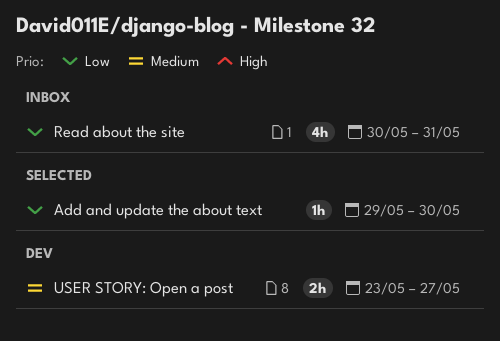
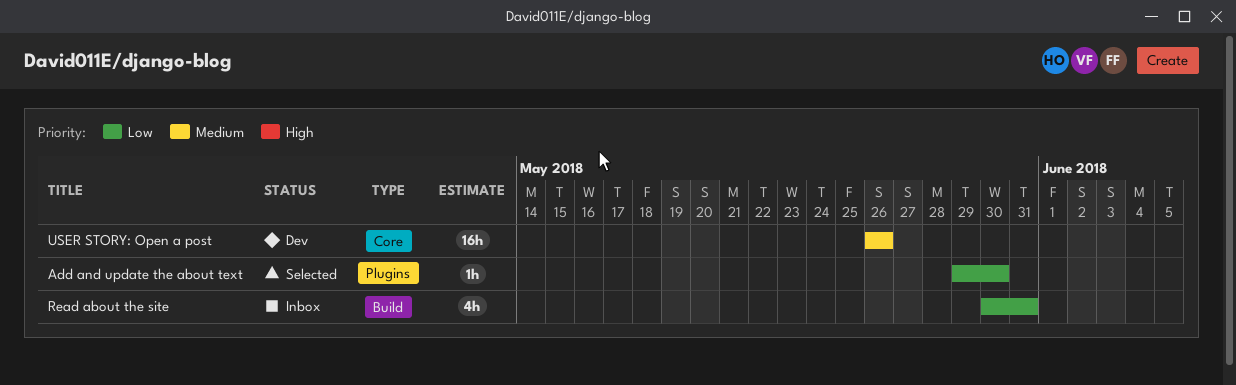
USER STORY: Open a post, estimate: 2h -> 16h
USER STORY: Open a post, start: May 23 -> May 26
USER STORY: Open a post, due: May 27 -> May 26

